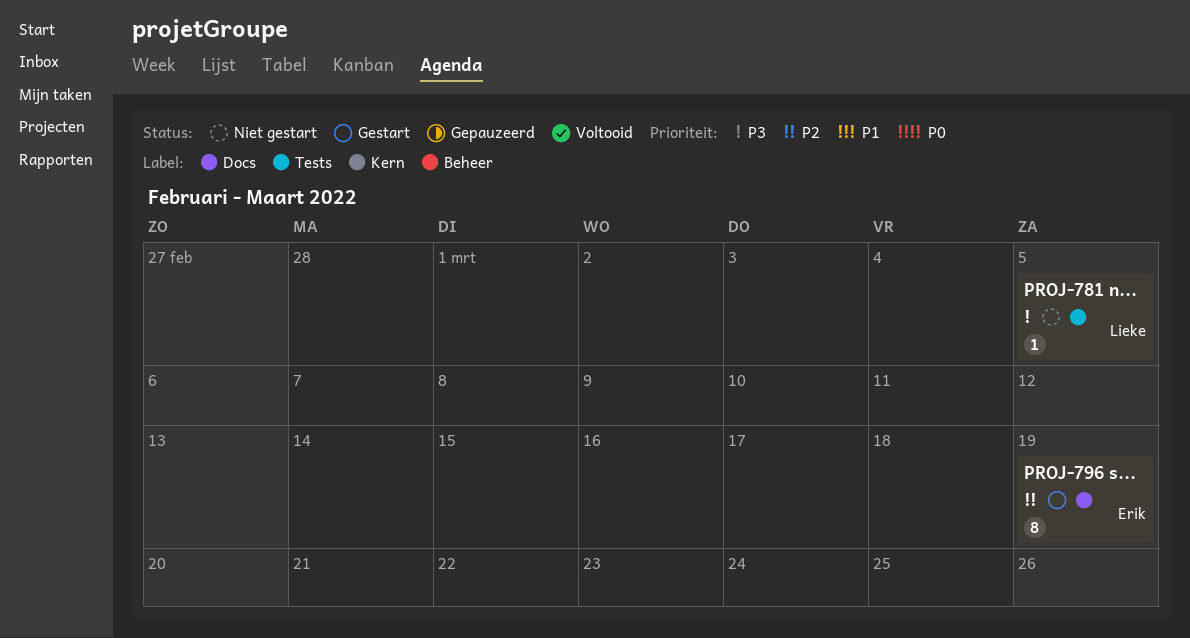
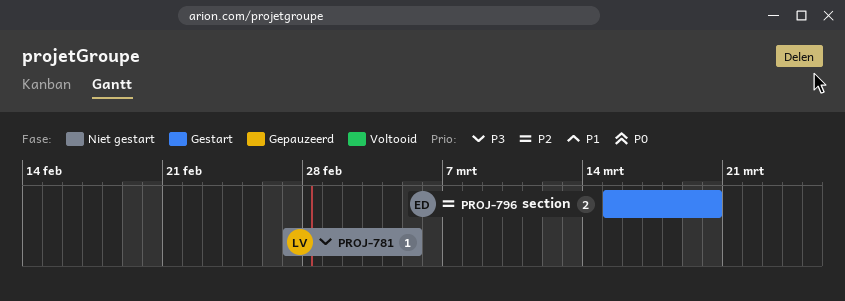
PROJ-796, estimate: 8 -> 2
PROJ-796, due: Mar 19 -> Mar 20

